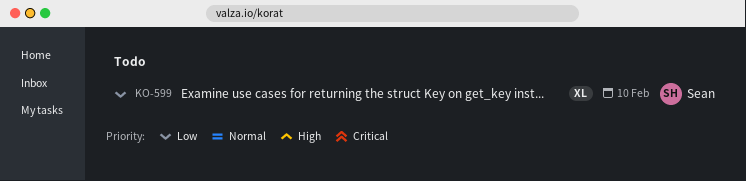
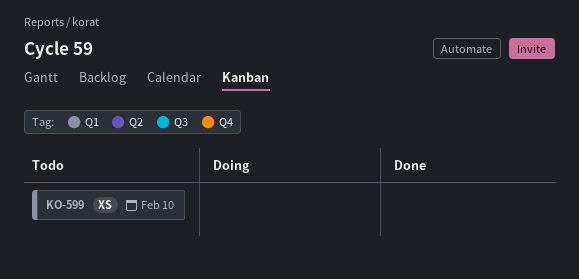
KO-599, estimate: XL -> XS

